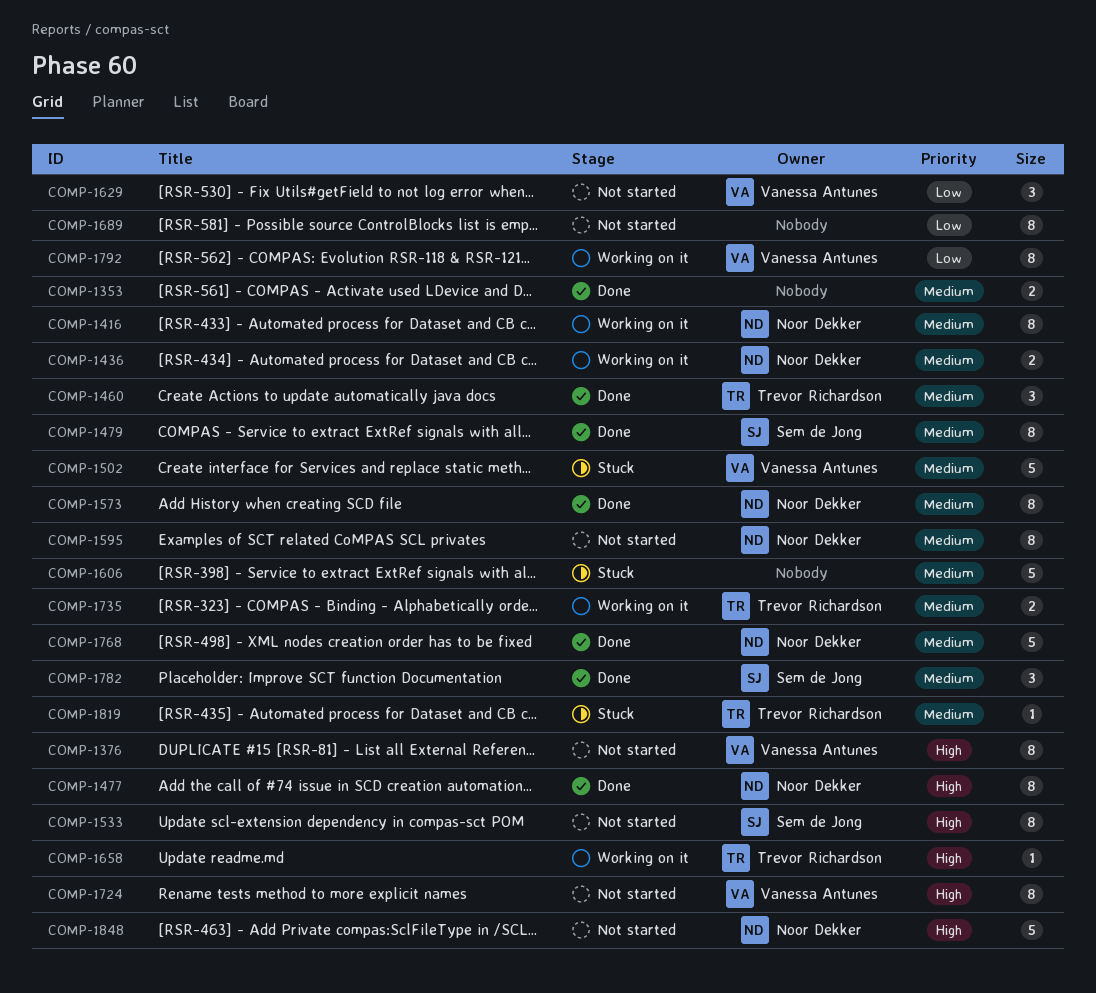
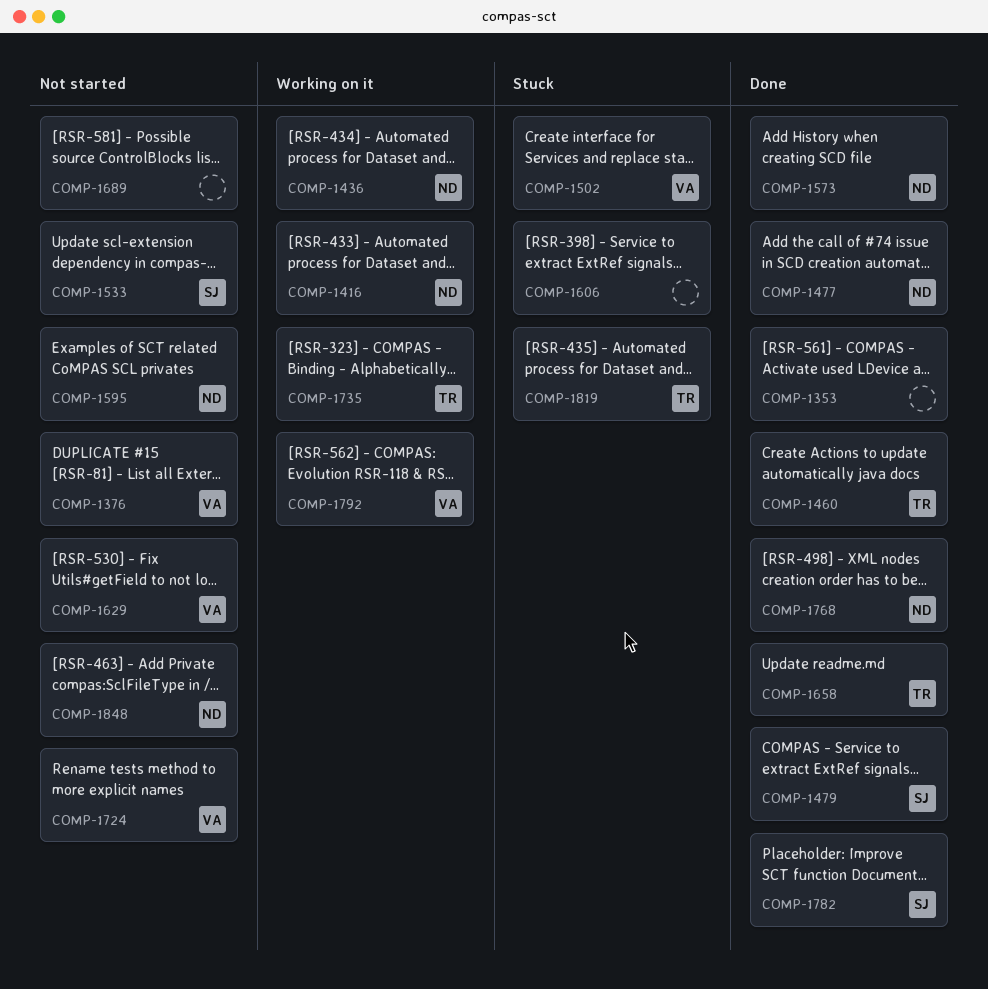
COMP-1658, status: Working on it -> Done

